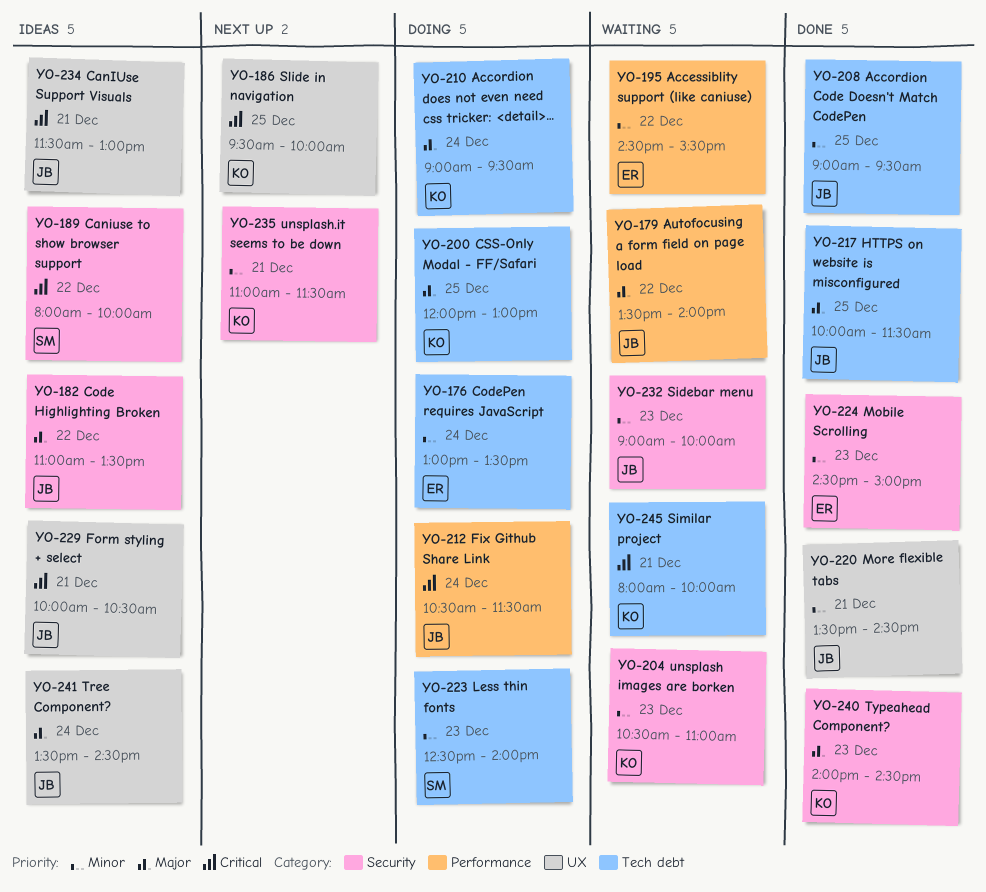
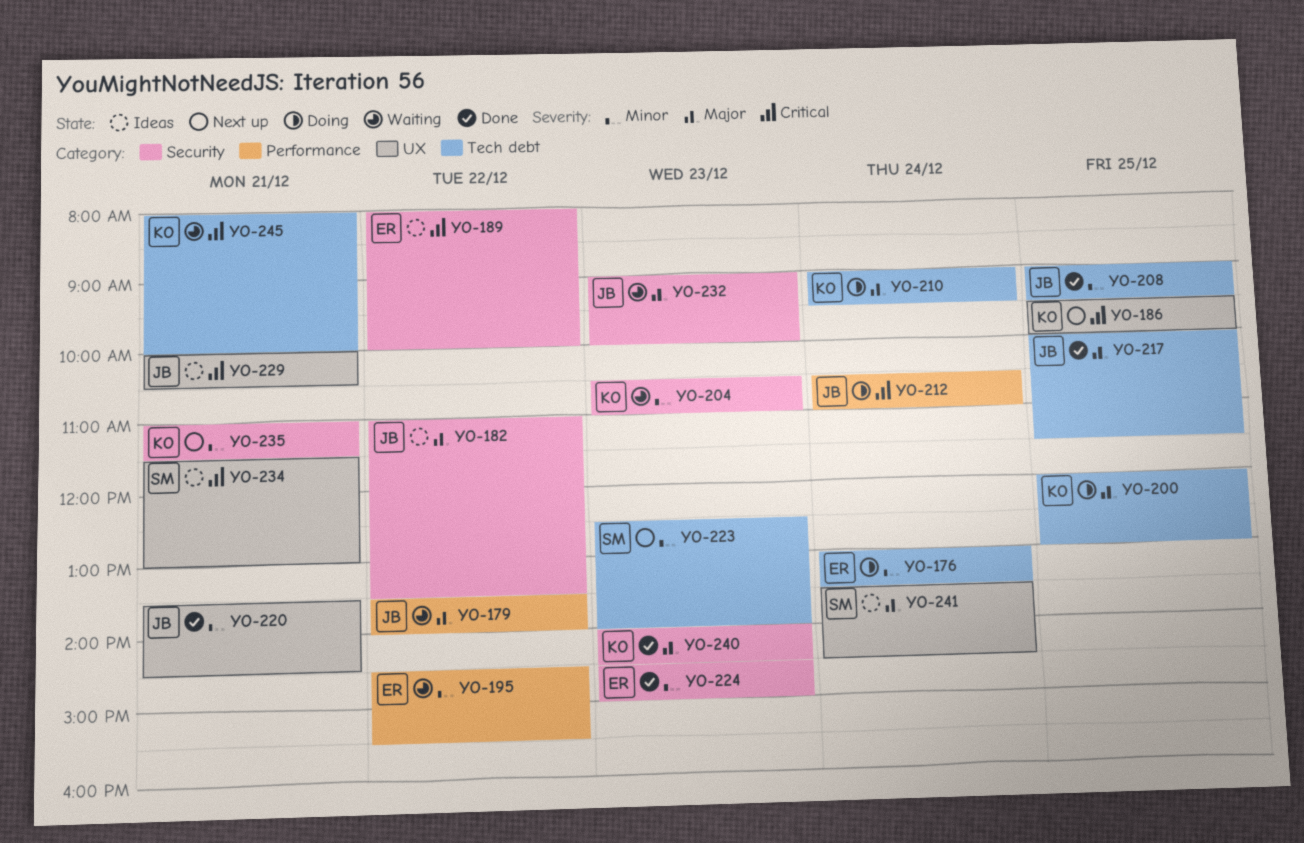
YO-189, owner: SM -> ER
YO-212, ends: 11:30 -> 11:00
YO-223, status: Doing -> Next up
YO-232, priority: Minor -> Major
YO-234, owner: JB -> SM
YO-241, owner: JB -> SM

